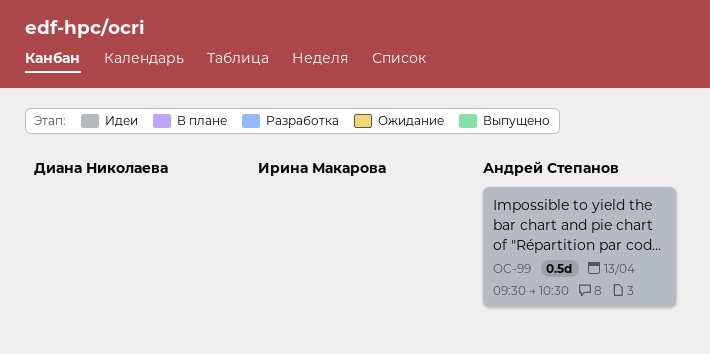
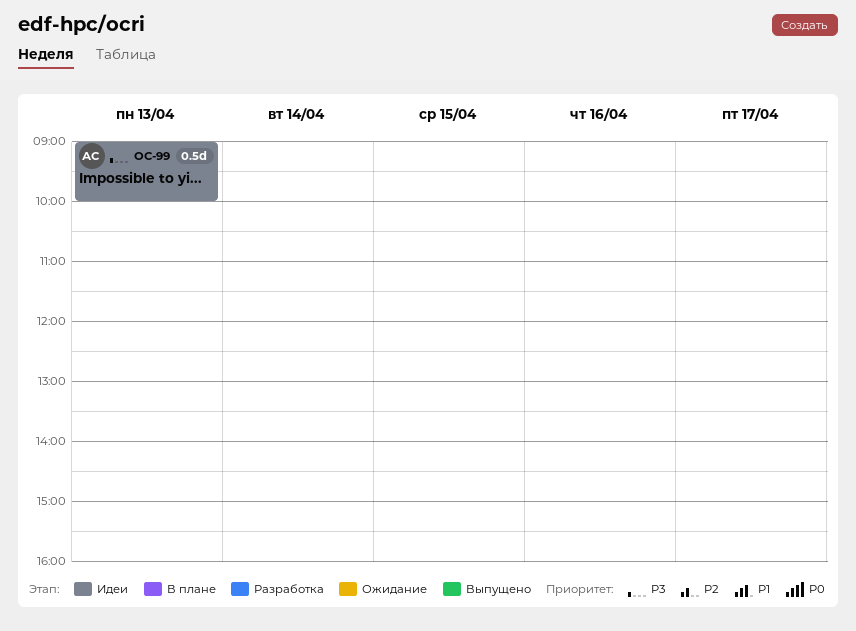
OC-99, begins: 09:30 -> 09:00
OC-99, ends: 10:30 -> 10:00

